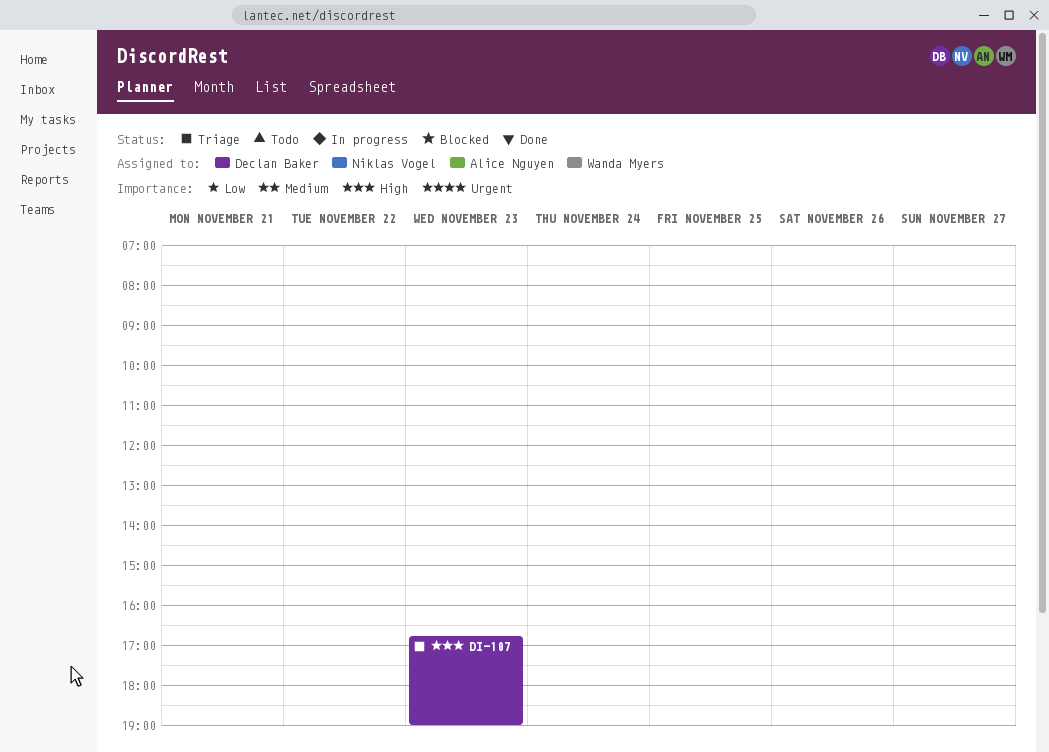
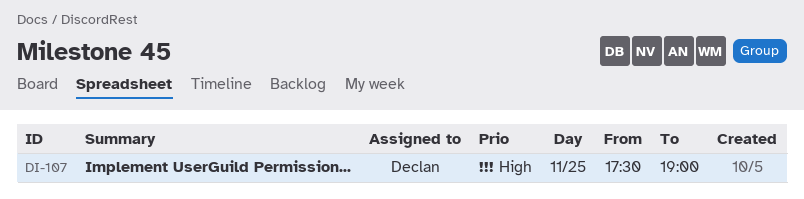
DI-107, day: Nov 23 -> Nov 25
DI-107, begins: 16:45 -> 17:30

